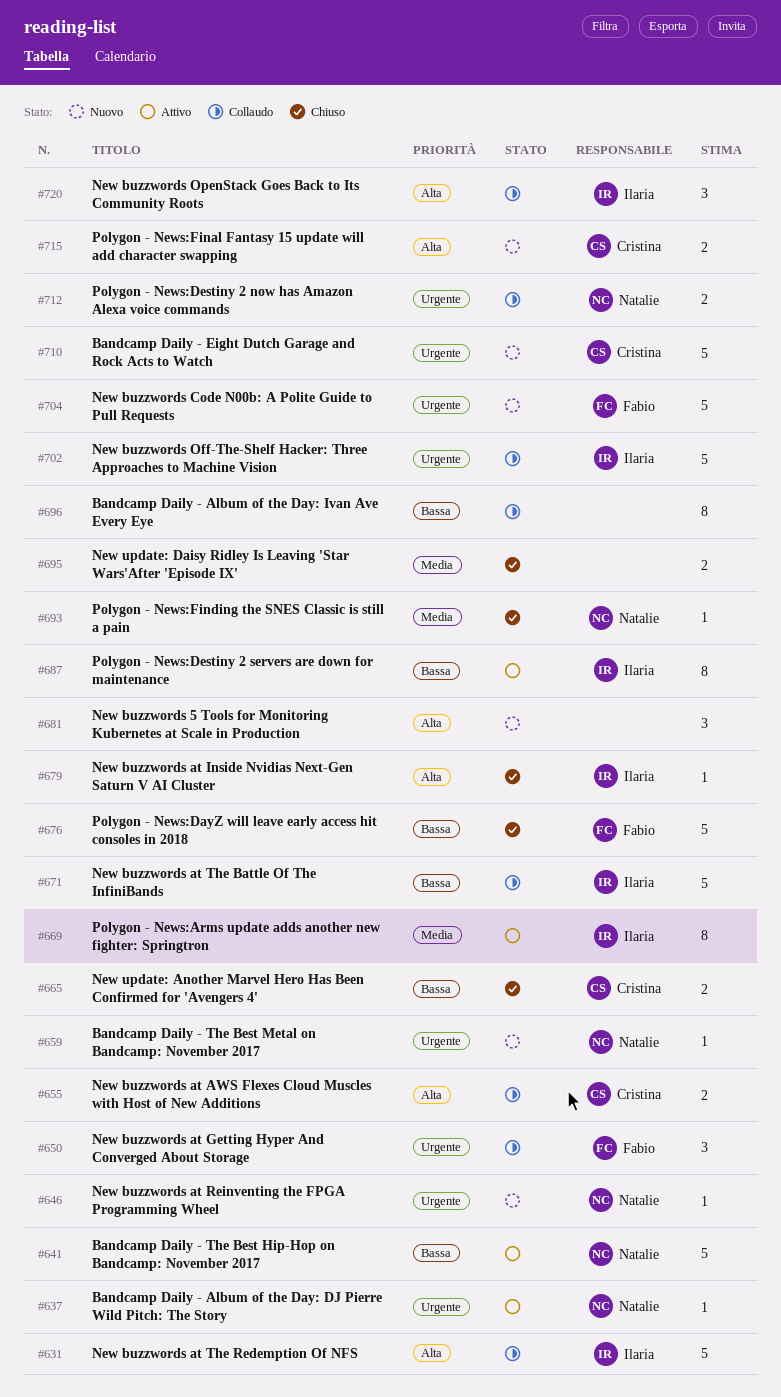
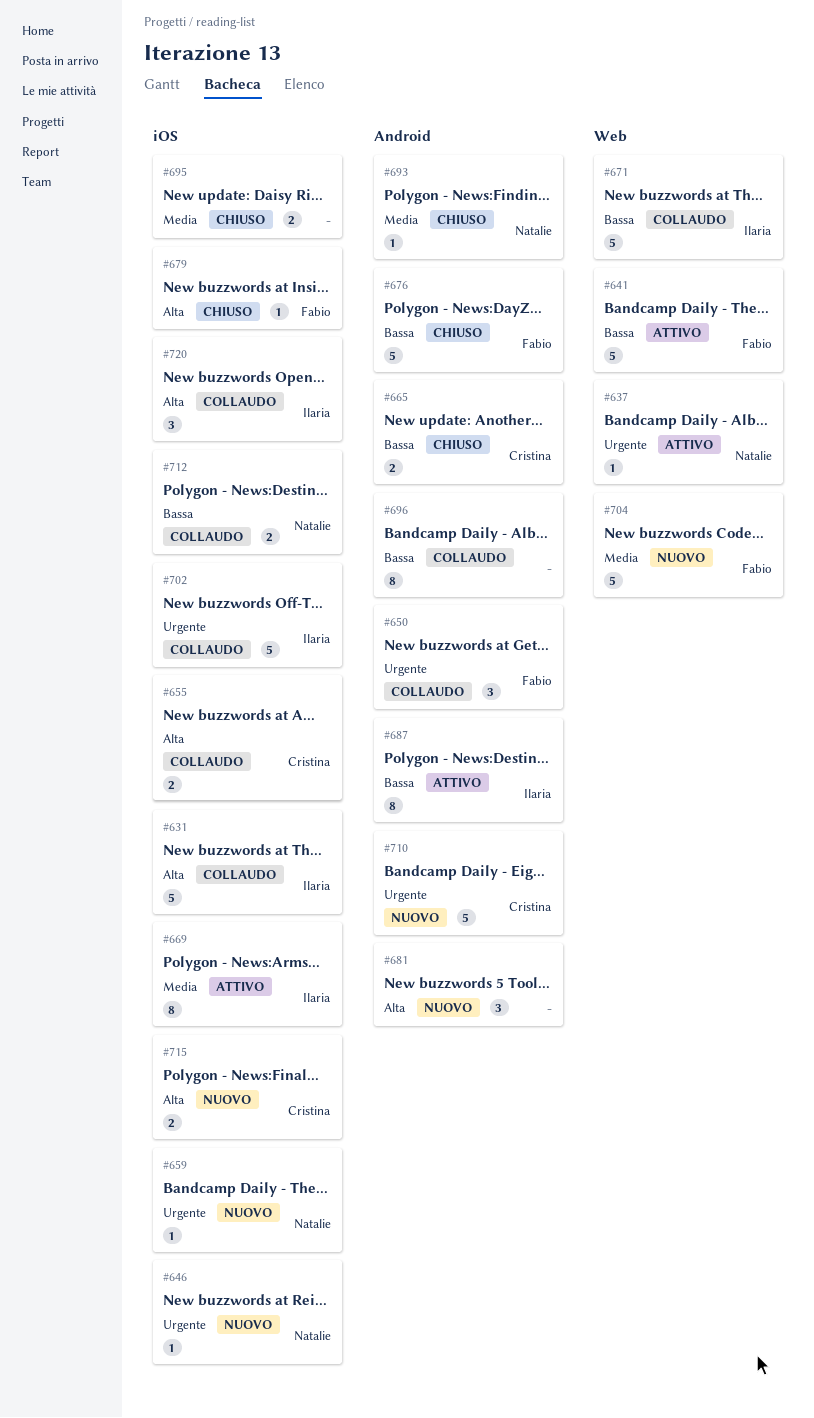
#641, owner: Natalie -> Fabio
#679, owner: Ilaria -> Fabio
#704, priority: Urgente -> Media
#712, priority: Urgente -> Bassa

